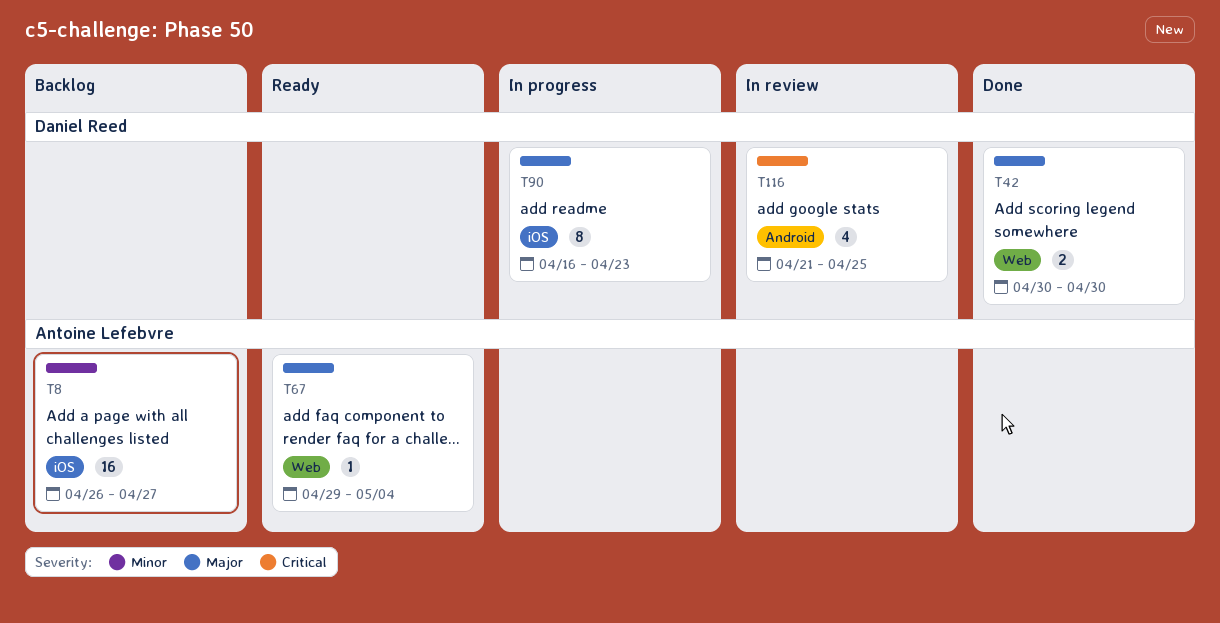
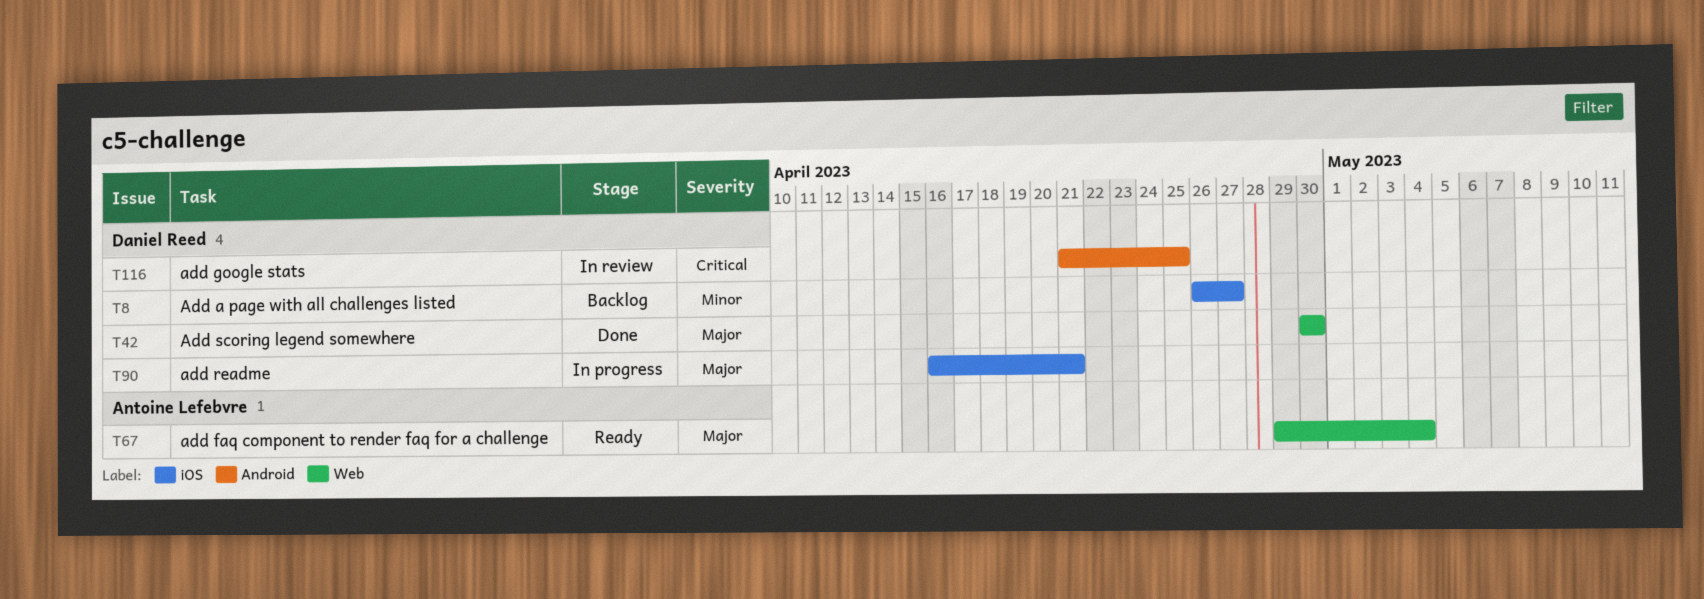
T8, owner: Antoine Lefebvre -> Daniel Reed
T90, due: Apr 23 -> Apr 21

